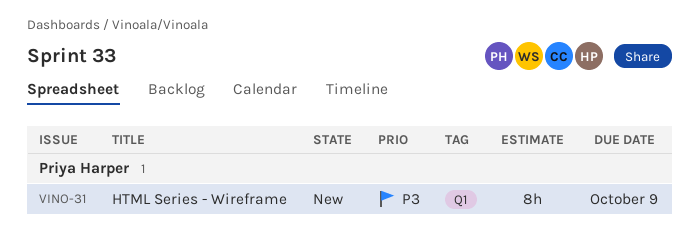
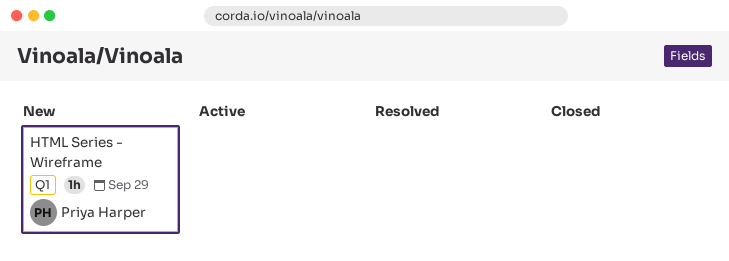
HTML Series - Wireframe, estimate: 8h -> 1h
HTML Series - Wireframe, due: Oct 9 -> Sep 29

